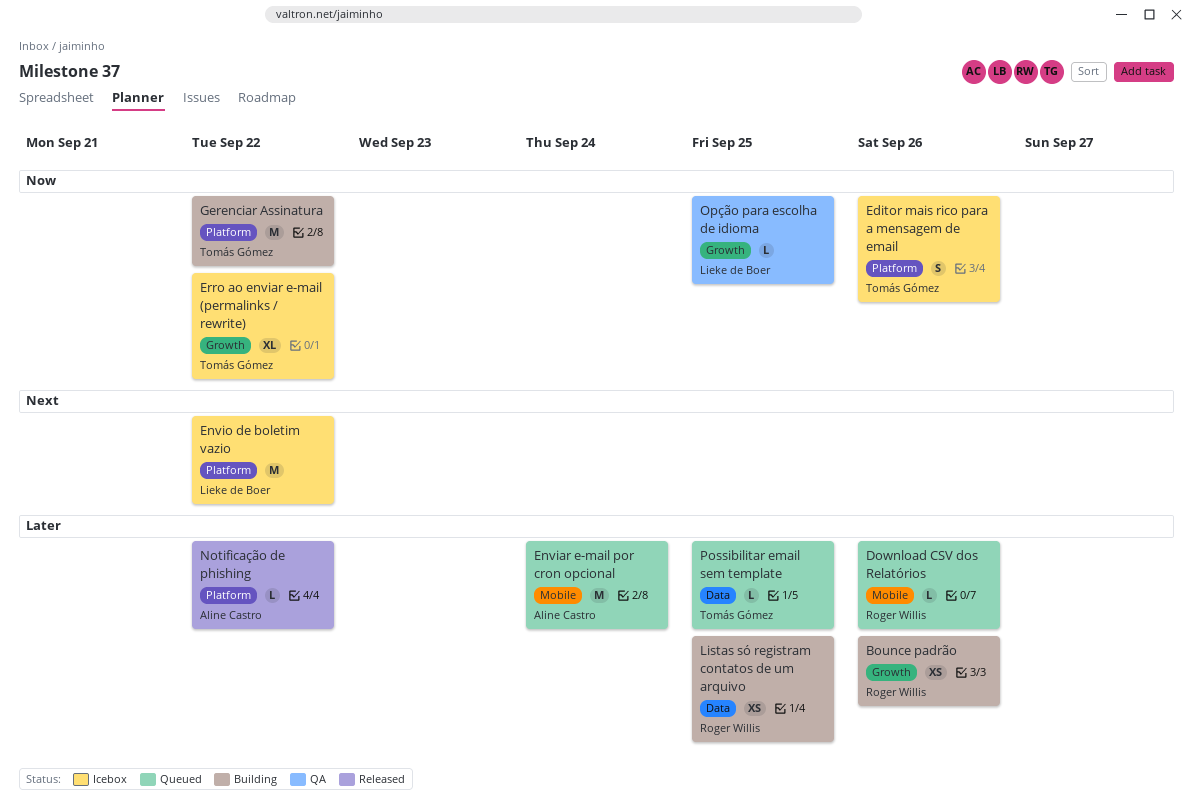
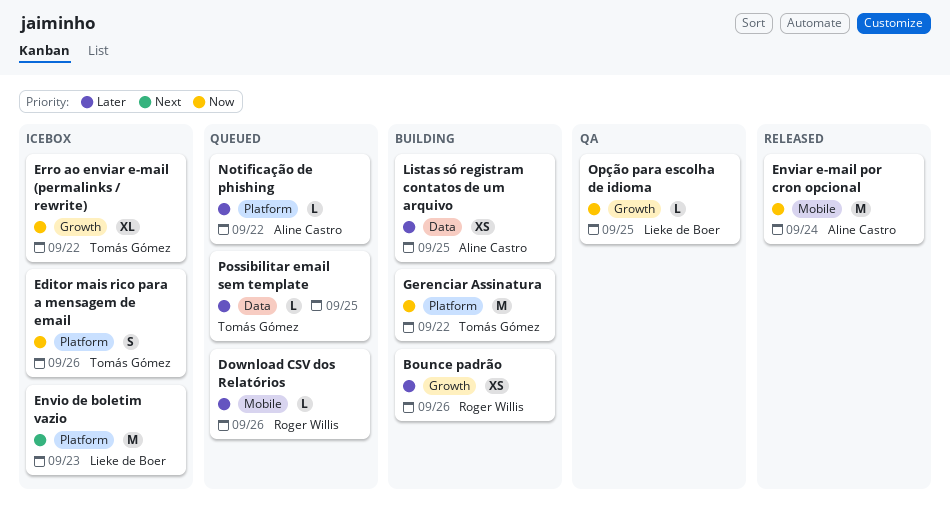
Enviar e-mail por cron opcional, status: Queued -> Released
Enviar e-mail por cron opcional, priority: Later -> Now
Envio de boletim vazio, due: Sep 22 -> Sep 23
Listas só registram contatos de um arquivo, owner: Roger Willis -> Aline Castro
Notificação de phishing, status: Released -> Queued

